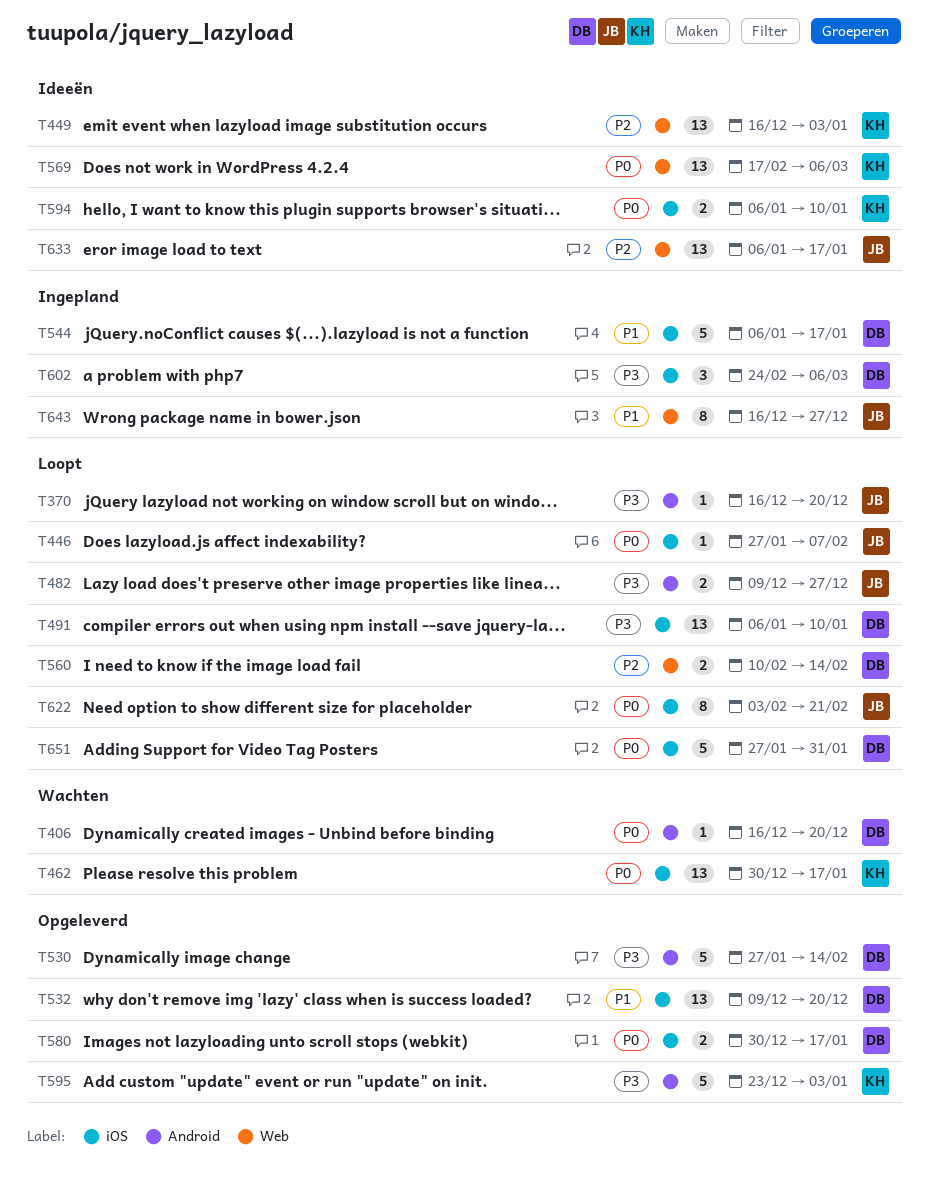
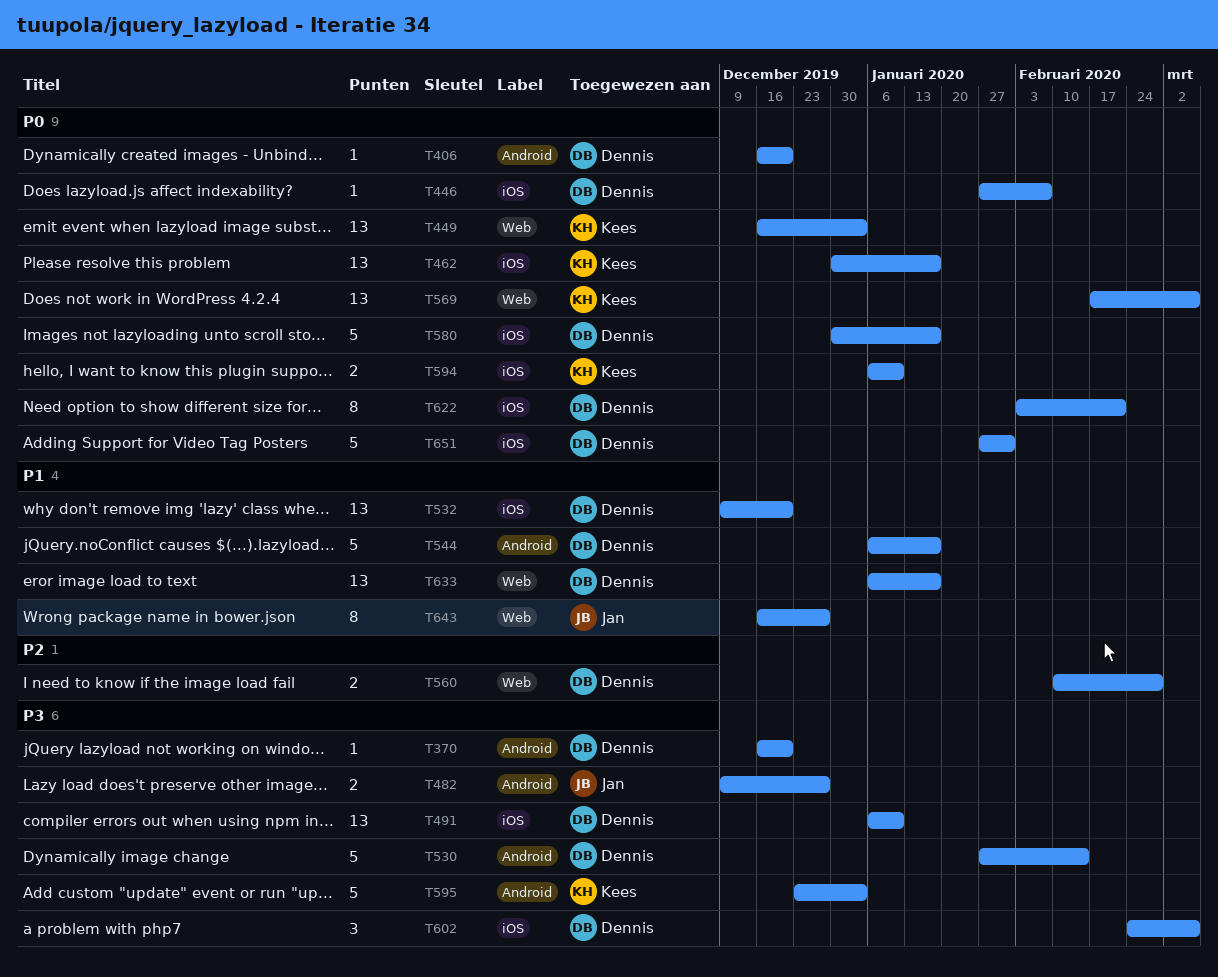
T370, owner: Jan -> Dennis
T446, owner: Jan -> Dennis
T449, priority: P2 -> P0
T544, label: iOS -> Android
T560, due: Feb 14 -> Feb 28
T580, estimate: 2 -> 5
T622, owner: Jan -> Dennis
T633, owner: Jan -> Dennis
T633, priority: P2 -> P1

